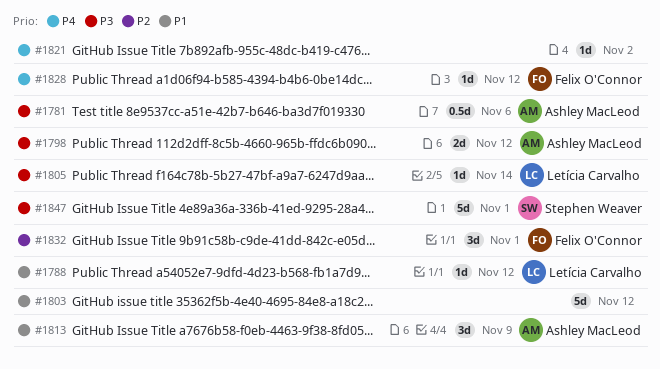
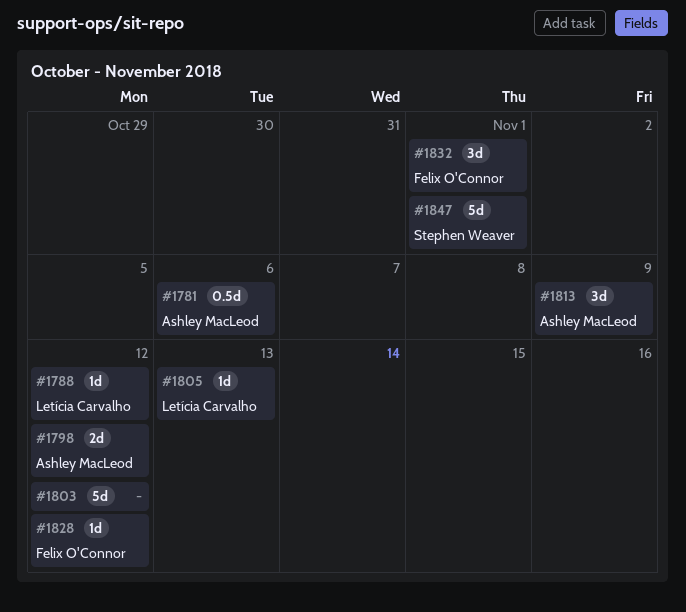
#1805, due: Nov 14 -> Nov 13
#1821: present -> none

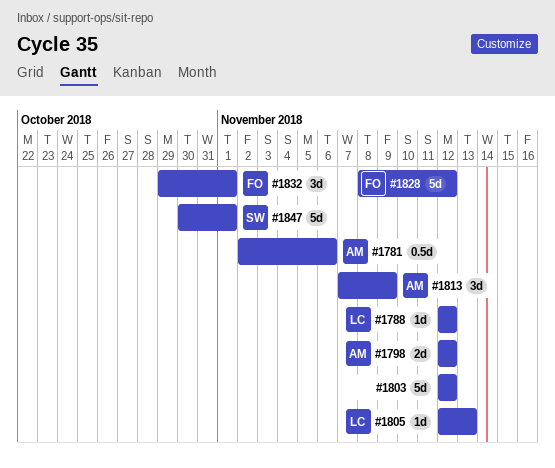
#1828, estimate: 1d -> 5d

